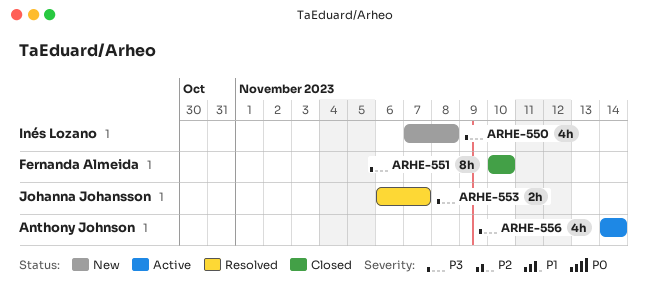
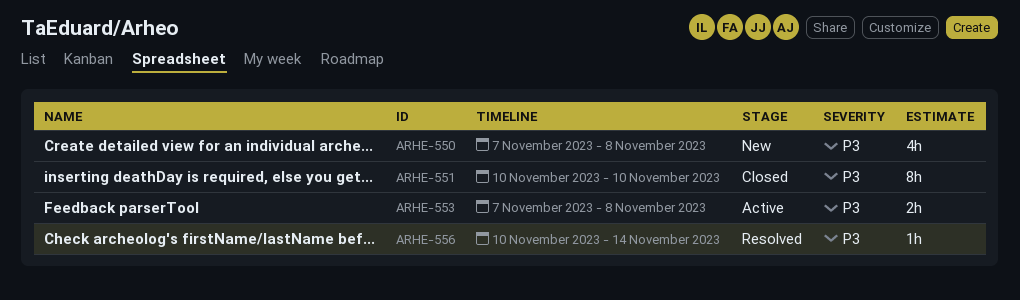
ARHE-553, status: Resolved -> Active
ARHE-553, start: Nov 6 -> Nov 7
ARHE-553, due: Nov 7 -> Nov 8
ARHE-556, status: Active -> Resolved
ARHE-556, estimate: 4h -> 1h
ARHE-556, start: Nov 14 -> Nov 10

